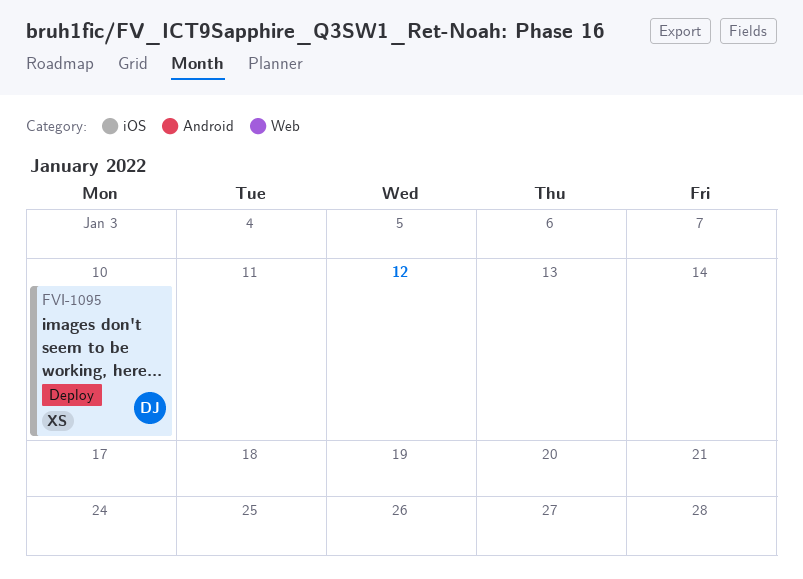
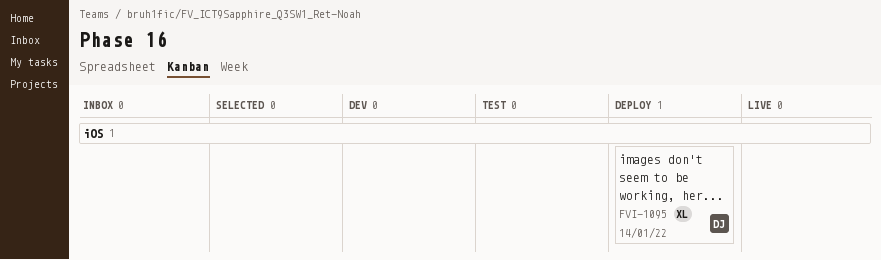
FVI-1095, estimate: XS -> XL
FVI-1095, due: Jan 10 -> Jan 14

